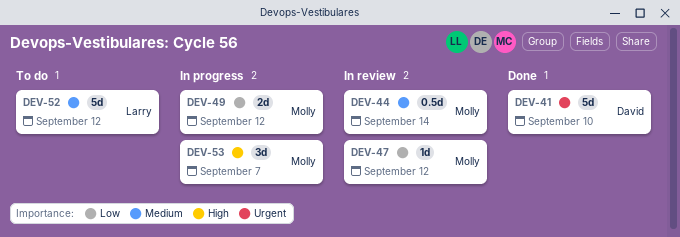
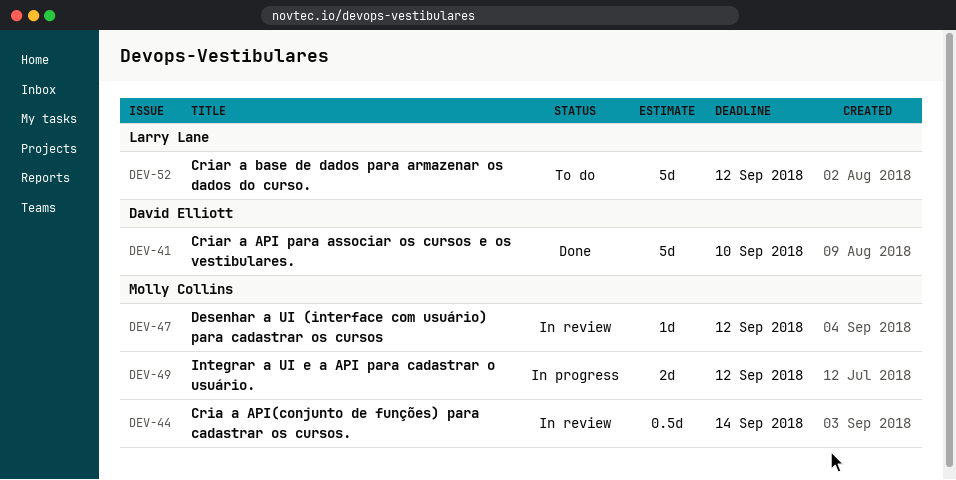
DEV-53: present -> none

